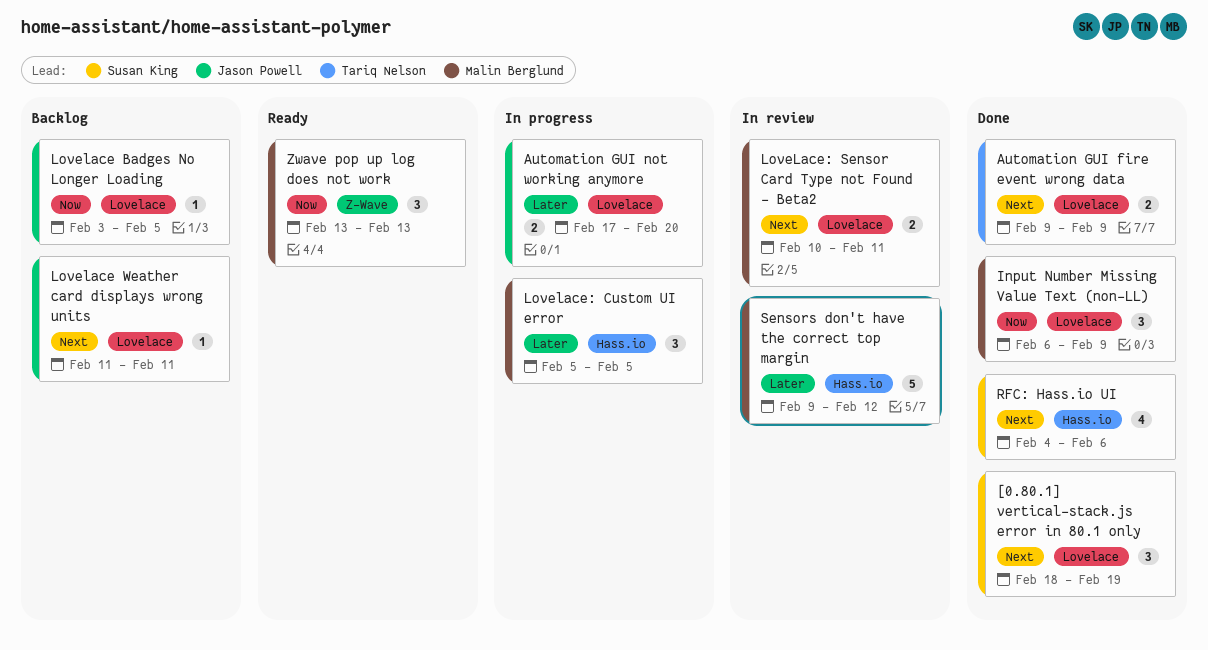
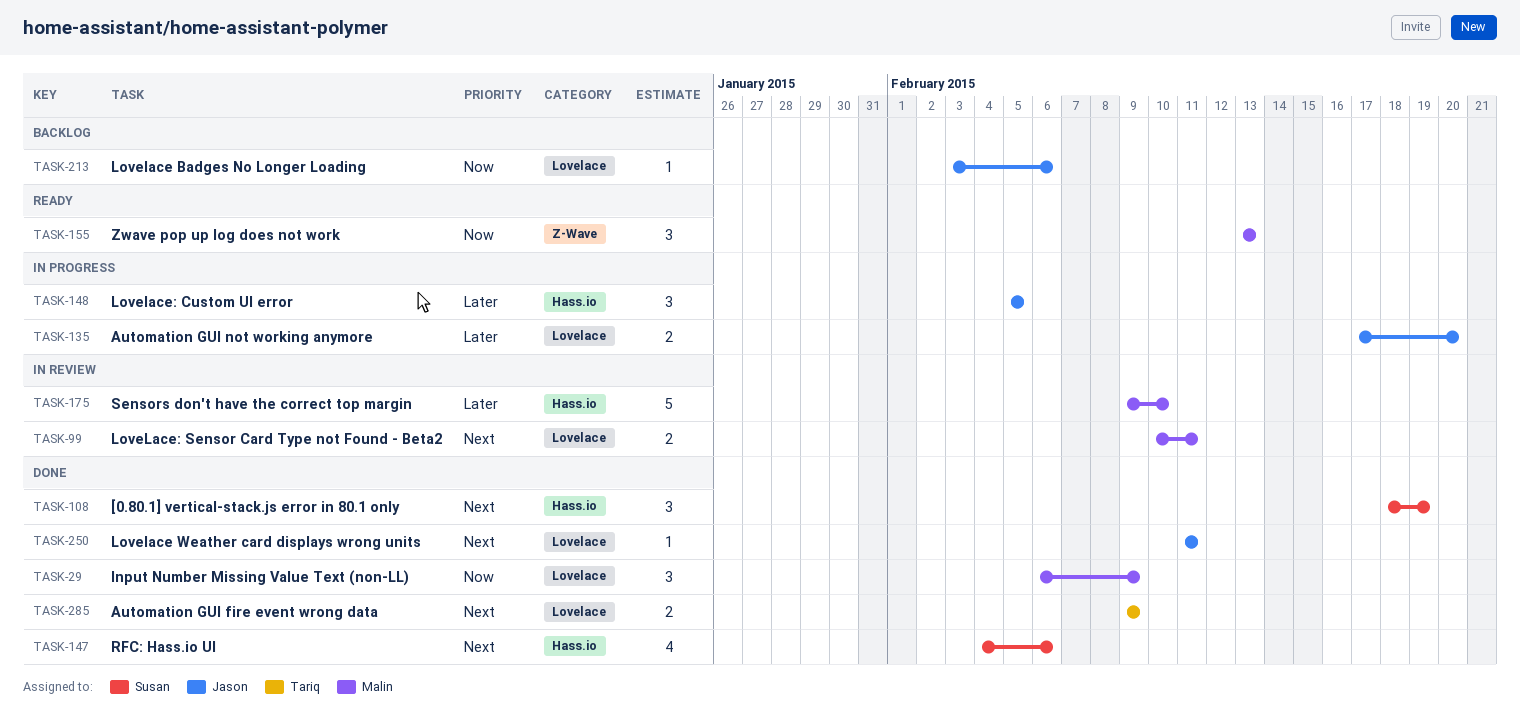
[0.80.1] vertical-stack.js error in 80.1 only, label: Lovelace -> Hass.io
Lovelace Badges No Longer Loading, due: Feb 5 -> Feb 6
Lovelace Weather card displays wrong units, status: Backlog -> Done
Lovelace: Custom UI error, owner: Malin Berglund -> Jason Powell
Sensors don't have the correct top margin, due: Feb 12 -> Feb 10

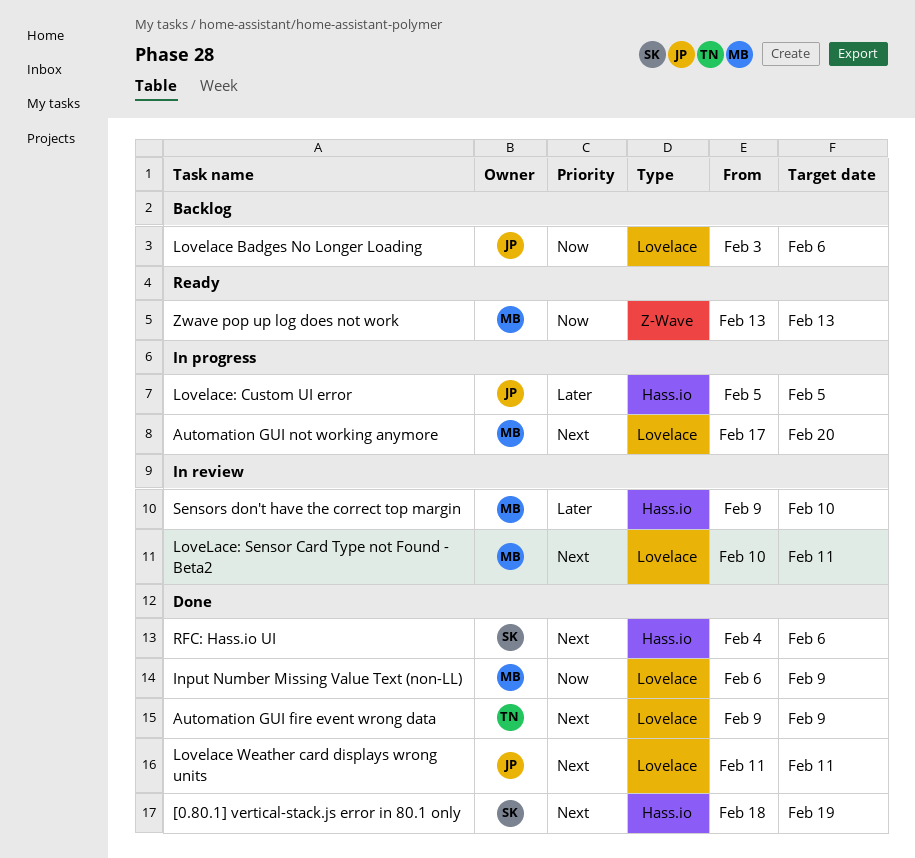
Automation GUI not working anymore, owner: Jason -> Malin
Automation GUI not working anymore, priority: Later -> Next

